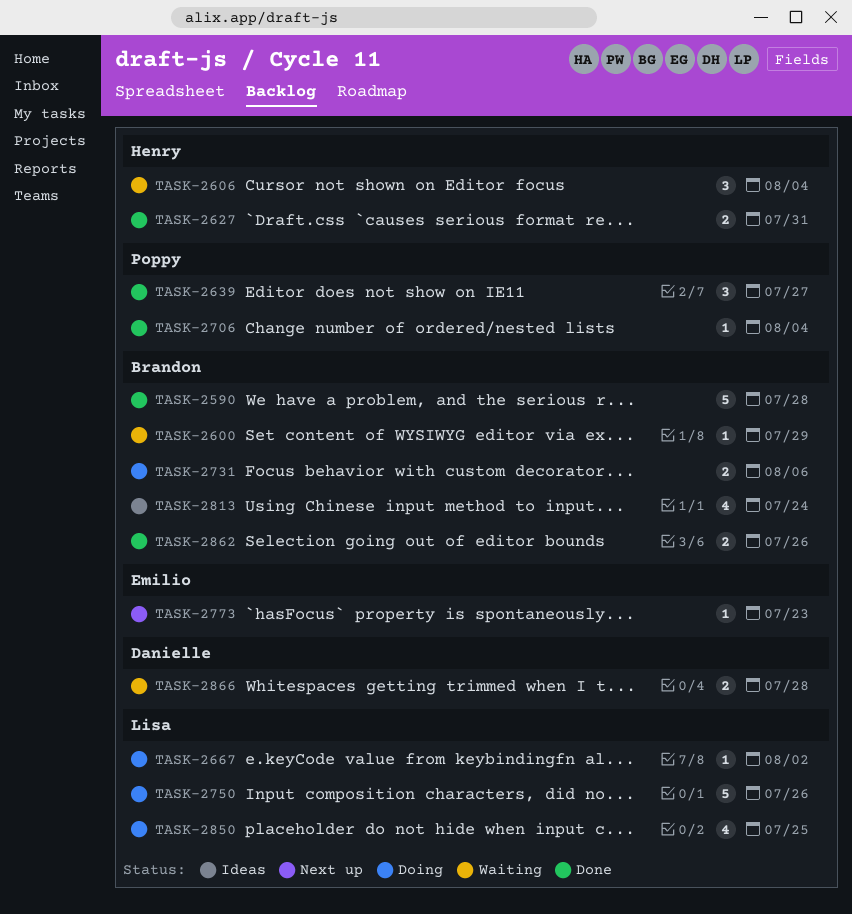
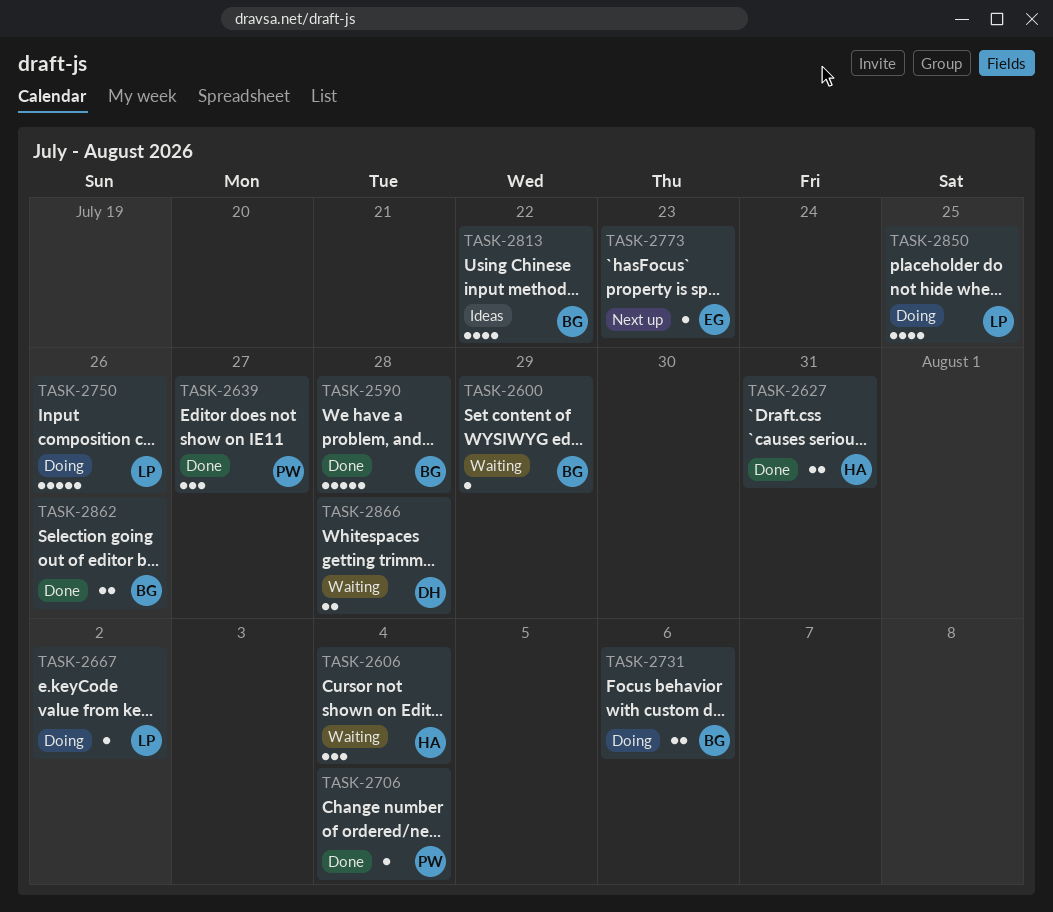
TASK-2813, due: Jul 24 -> Jul 22

